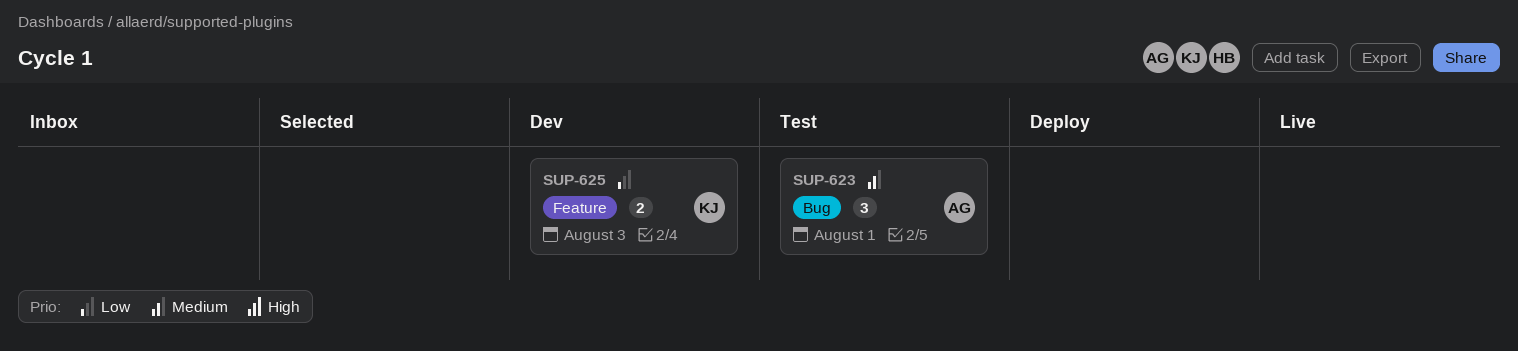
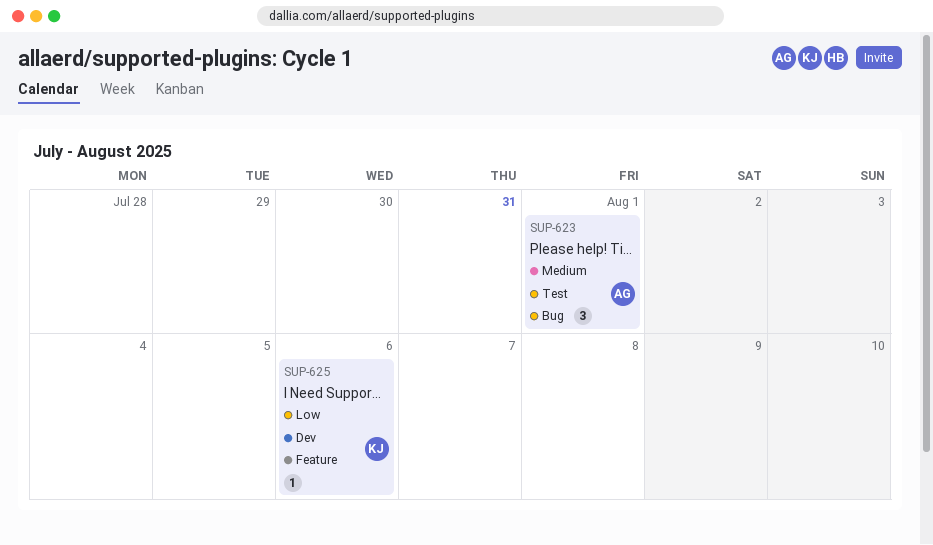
SUP-625, estimate: 2 -> 1
SUP-625, due: Aug 3 -> Aug 6

